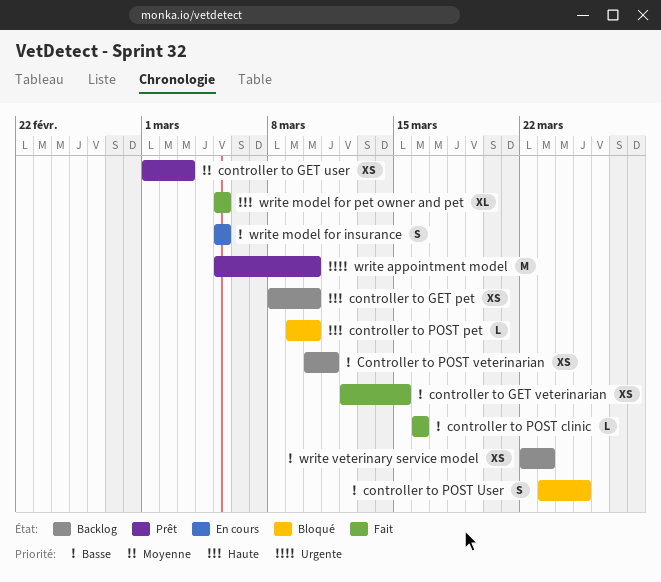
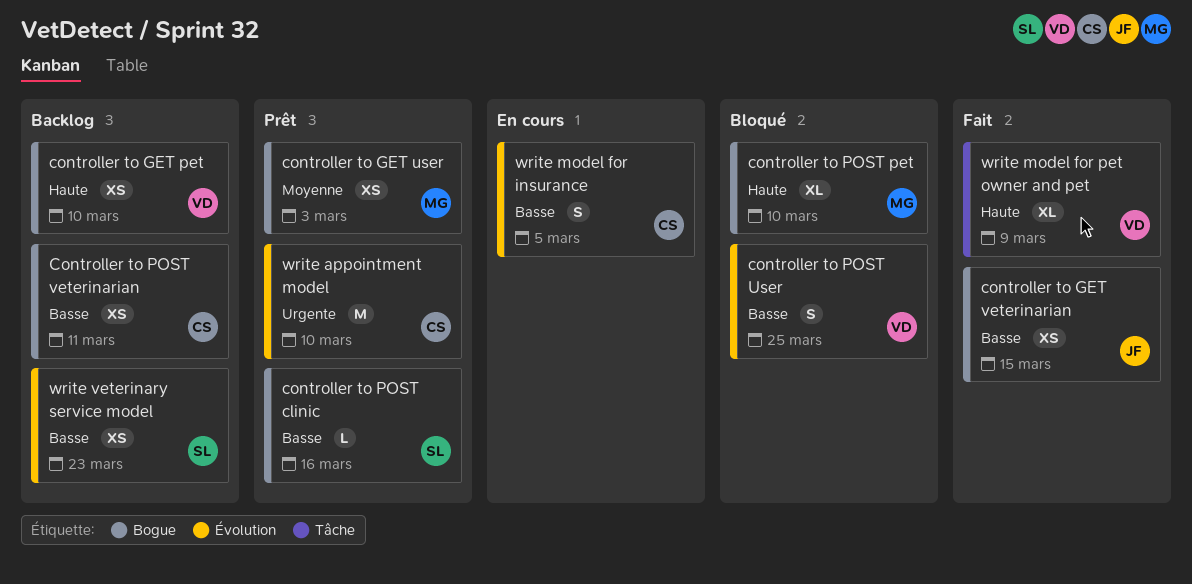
controller to POST clinic, status: Fait -> Prêt
controller to POST pet, estimate: L -> XL
write model for pet owner and pet, due: Mar 5 -> Mar 9

